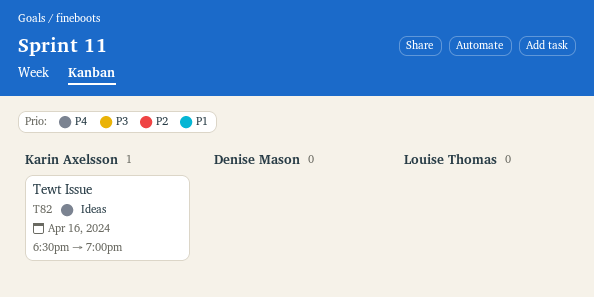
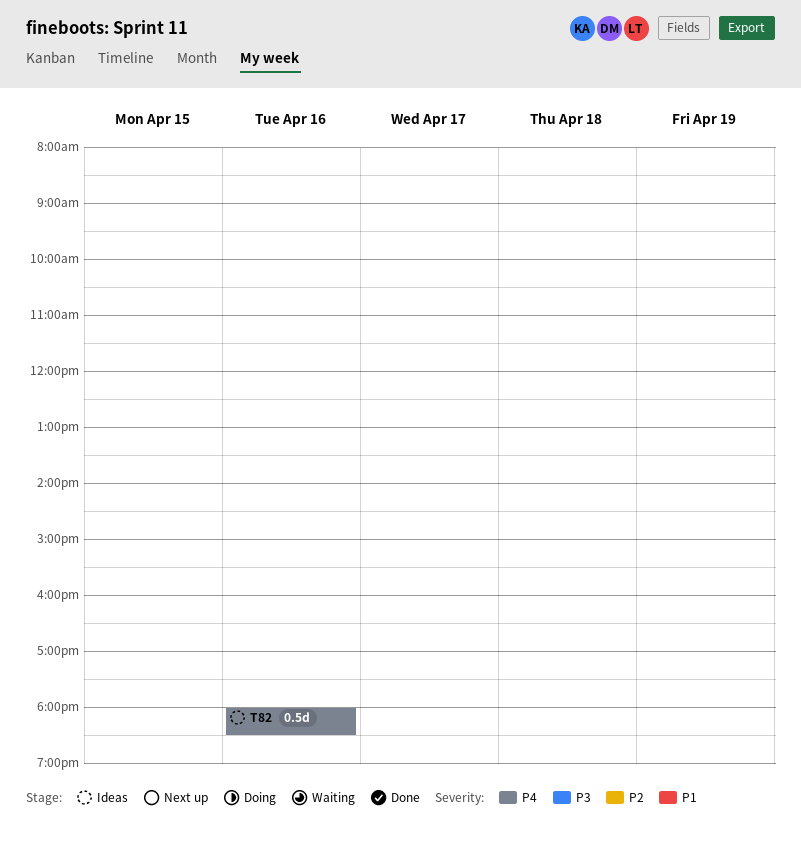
T82, begins: 18:30 -> 18:00
T82, ends: 19:00 -> 18:30

